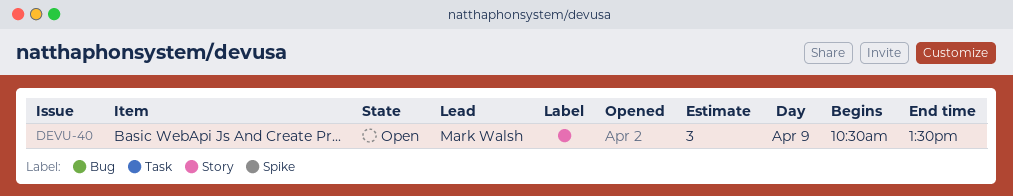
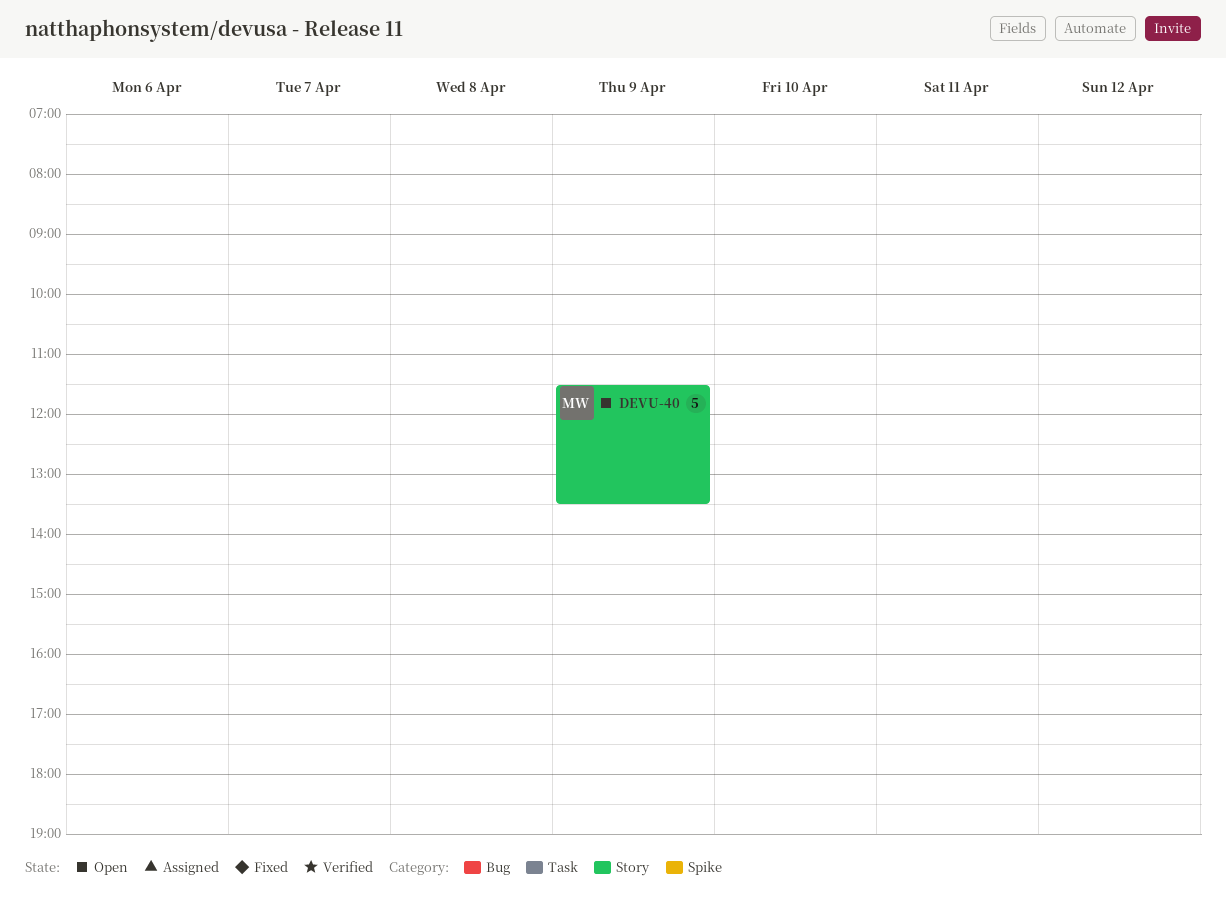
DEVU-40, estimate: 3 -> 5
DEVU-40, begins: 10:30 -> 11:30

